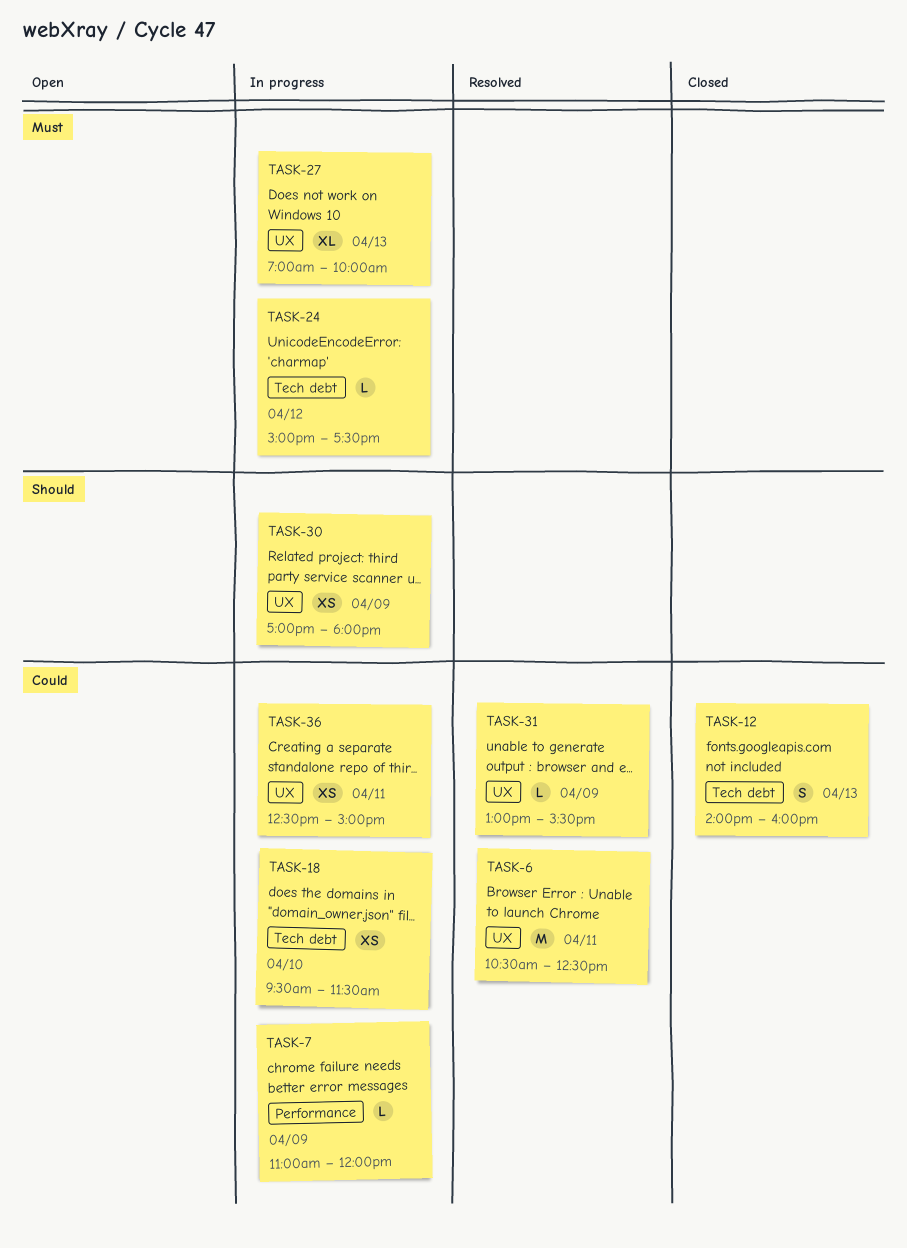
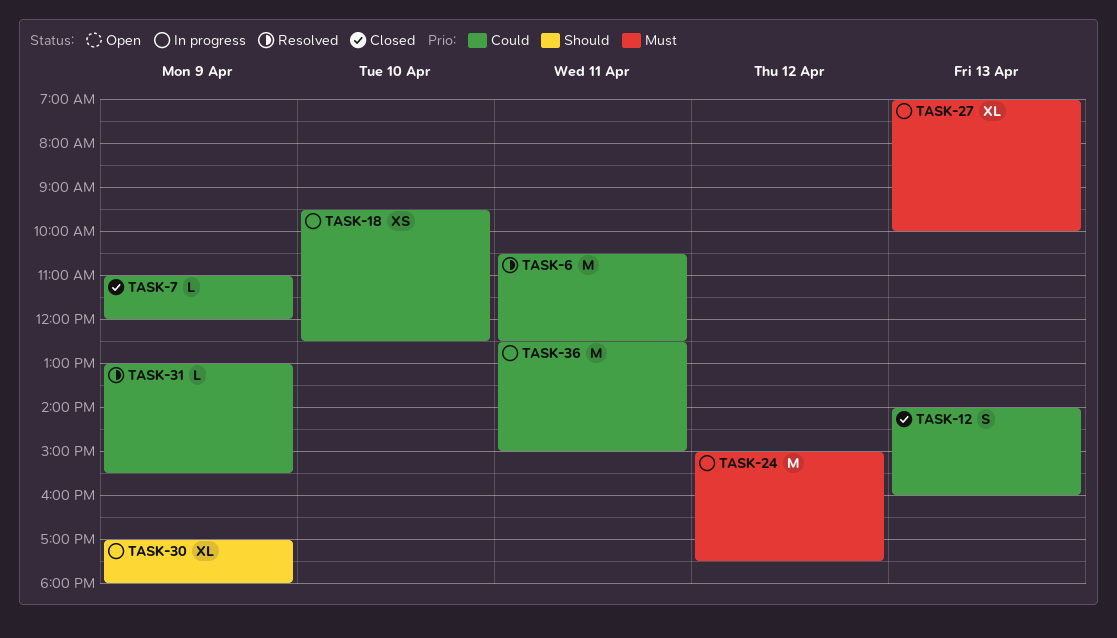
TASK-7, status: In progress -> Closed
TASK-18, ends: 11:30 -> 12:30
TASK-24, estimate: L -> M
TASK-30, estimate: XS -> XL
TASK-36, estimate: XS -> M

